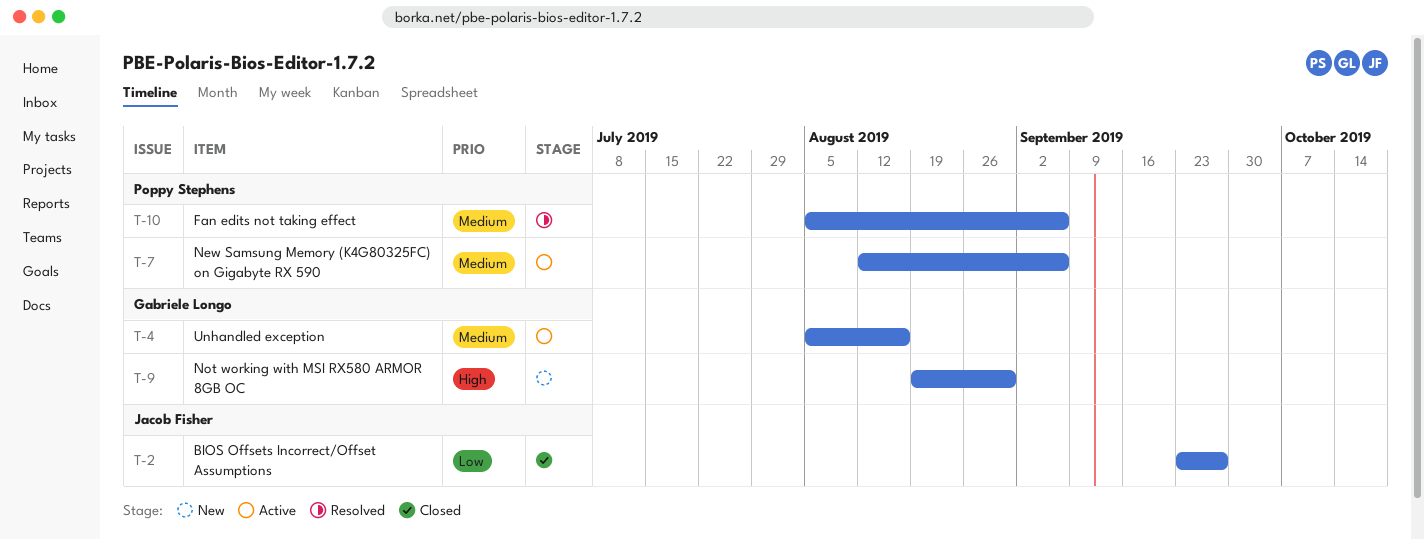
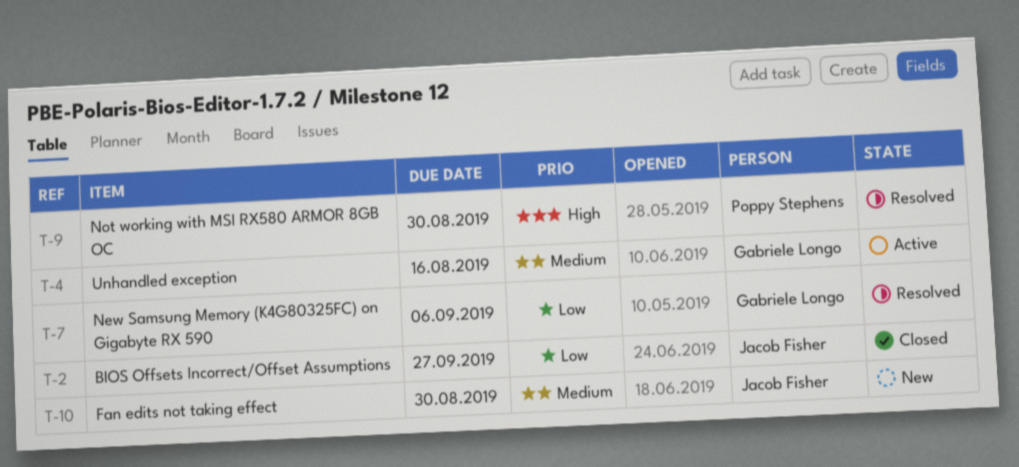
T-7, status: Active -> Resolved
T-7, owner: Poppy Stephens -> Gabriele Longo
T-7, priority: Medium -> Low
T-9, status: New -> Resolved
T-9, owner: Gabriele Longo -> Poppy Stephens
T-10, status: Resolved -> New
T-10, owner: Poppy Stephens -> Jacob Fisher
T-10, due: Sep 6 -> Aug 30

